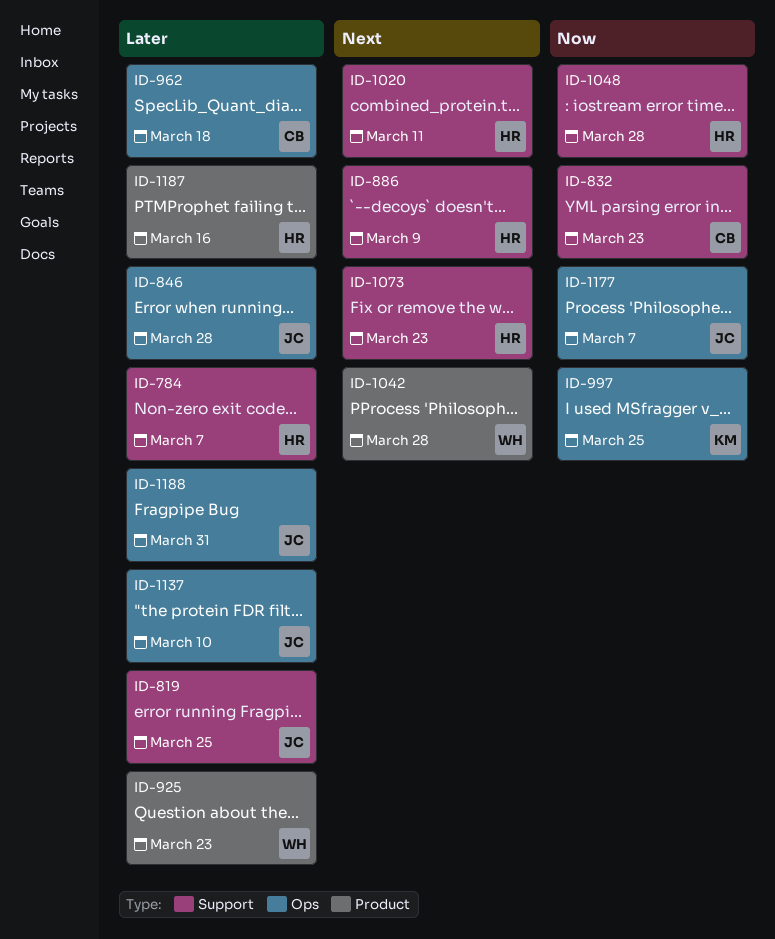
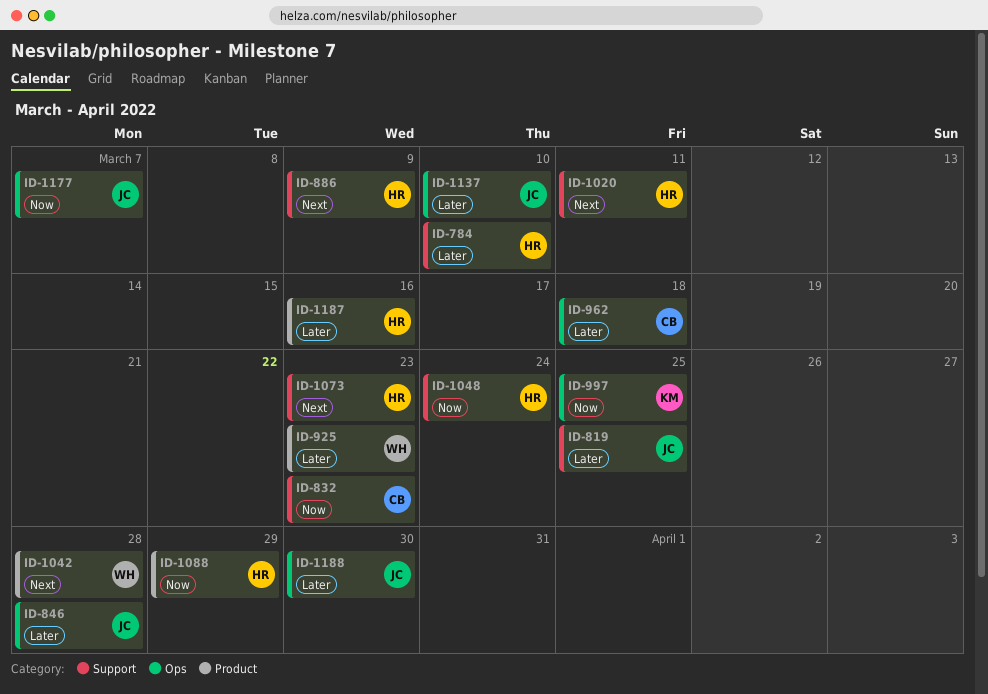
ID-784, due: Mar 7 -> Mar 10
ID-1048, due: Mar 28 -> Mar 24
ID-1088: none -> present
ID-1188, due: Mar 31 -> Mar 30

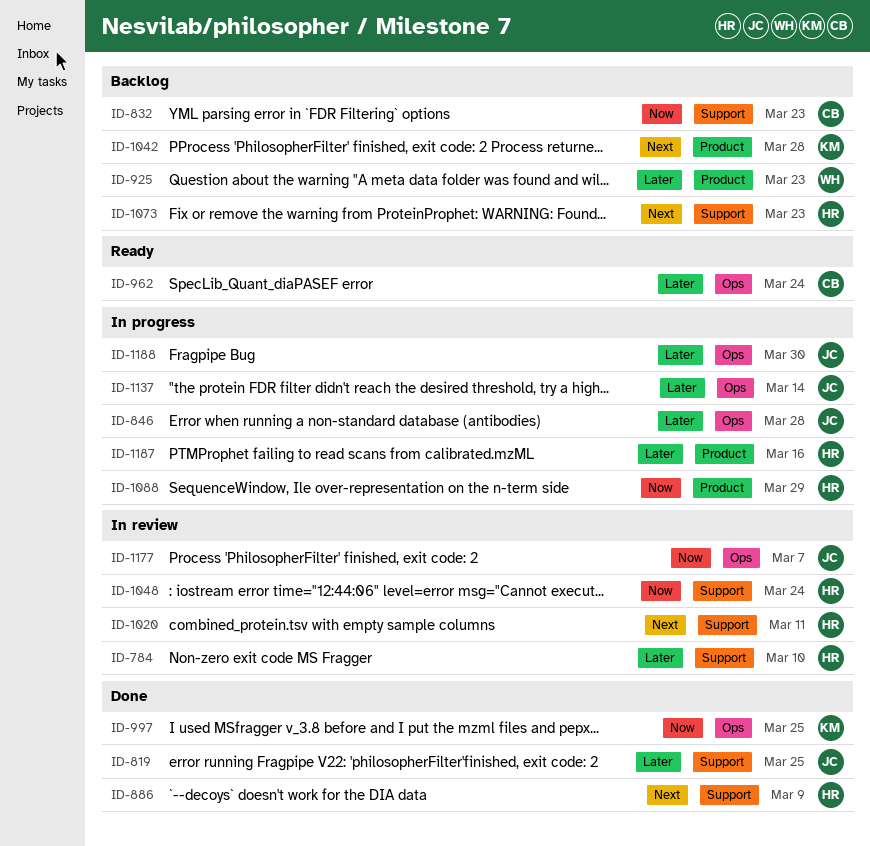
ID-962, due: Mar 18 -> Mar 24
ID-1042, owner: WH -> KM
ID-1137, due: Mar 10 -> Mar 14

